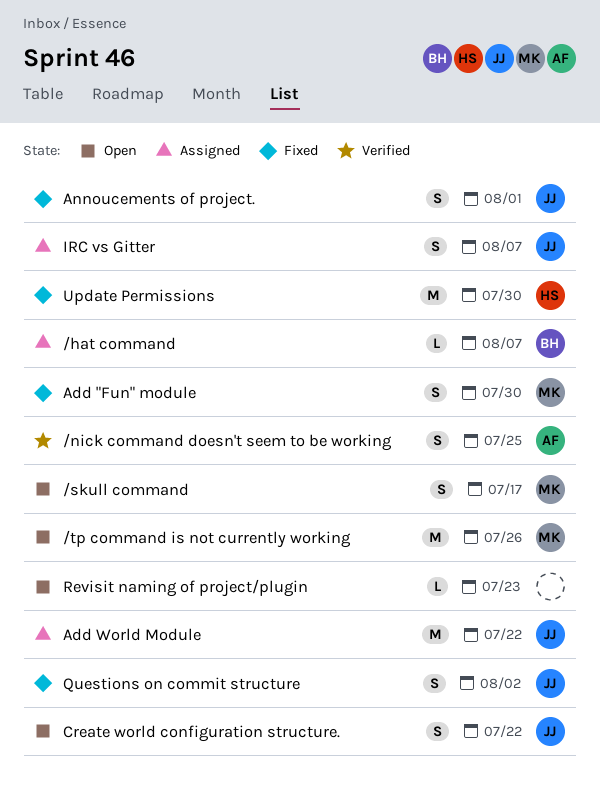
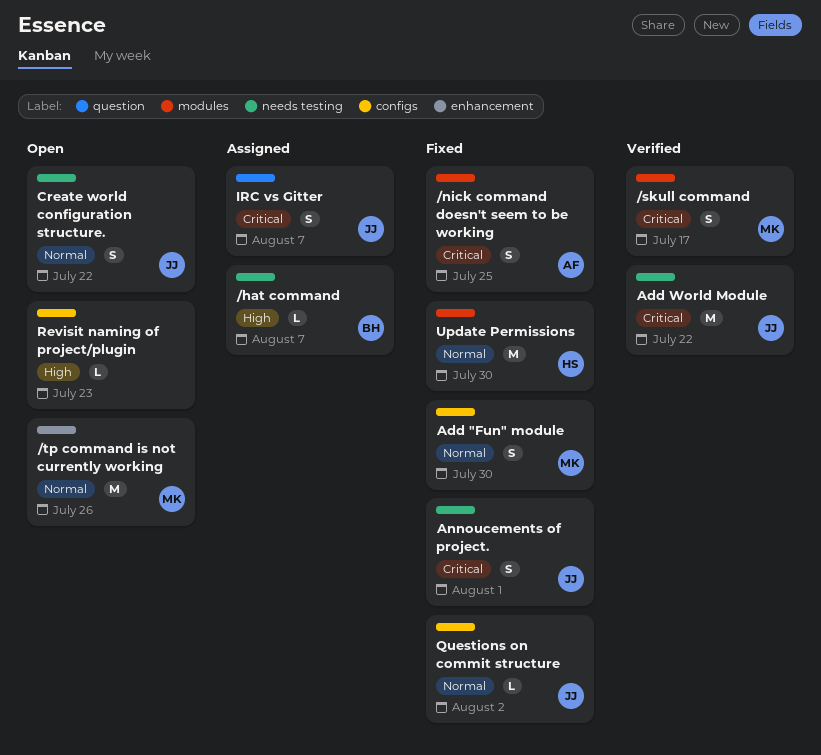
/nick command doesn't seem to be working, status: Verified -> Fixed
/skull command, status: Open -> Verified
Add World Module, status: Assigned -> Verified
Questions on commit structure, estimate: S -> L

